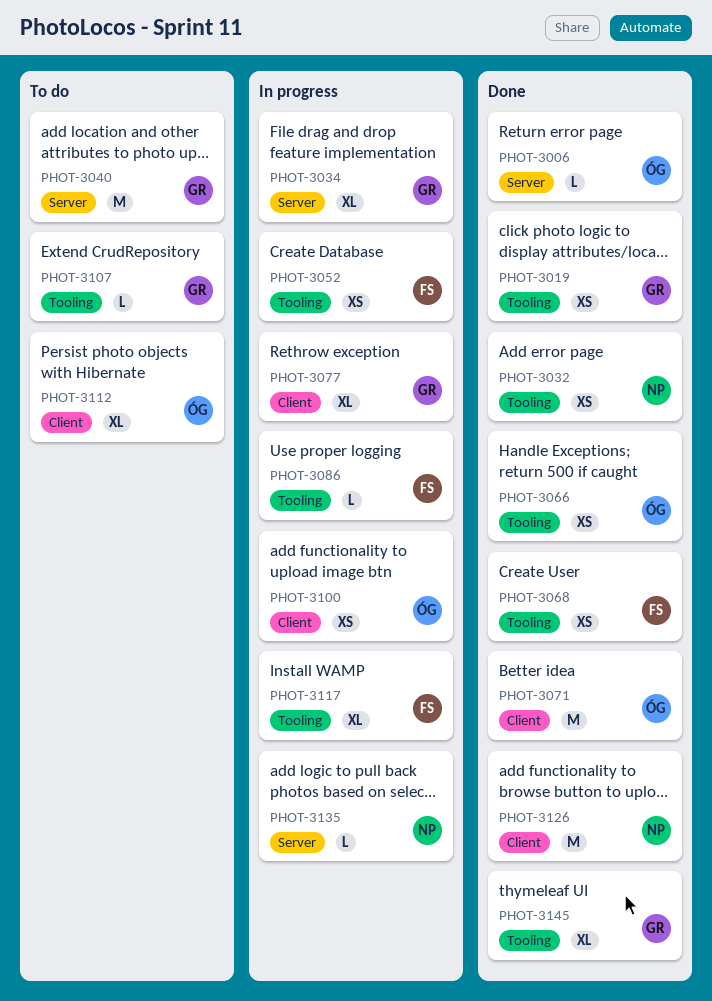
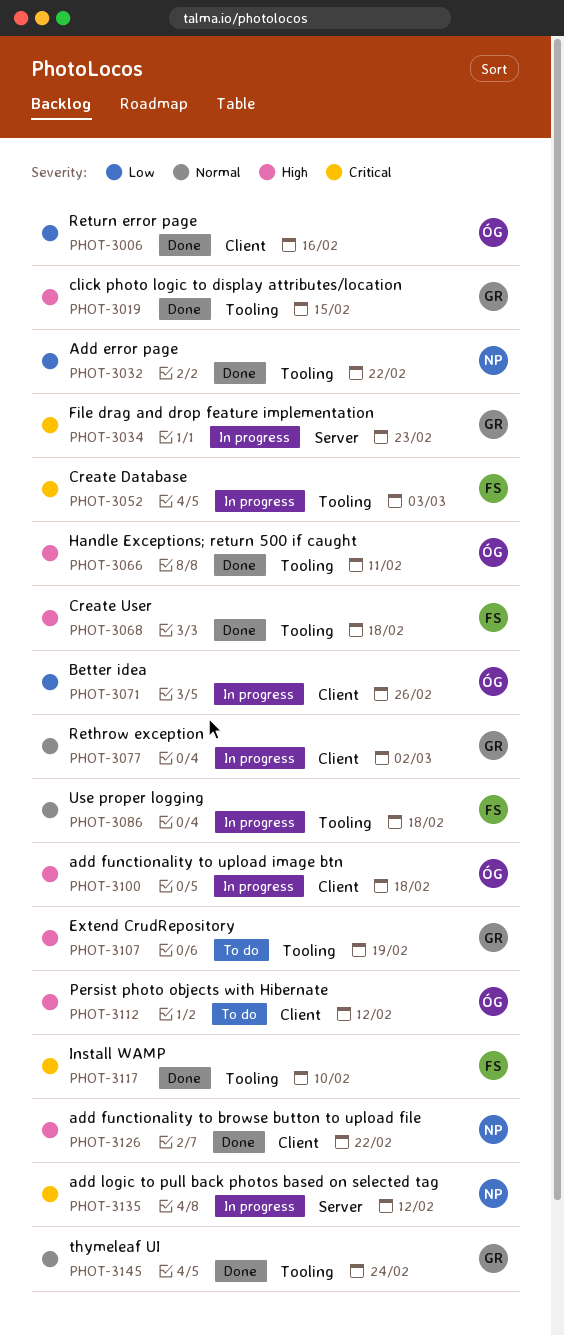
PHOT-3006, label: Server -> Client
PHOT-3040: present -> none
PHOT-3071, status: Done -> In progress
PHOT-3117, status: In progress -> Done

